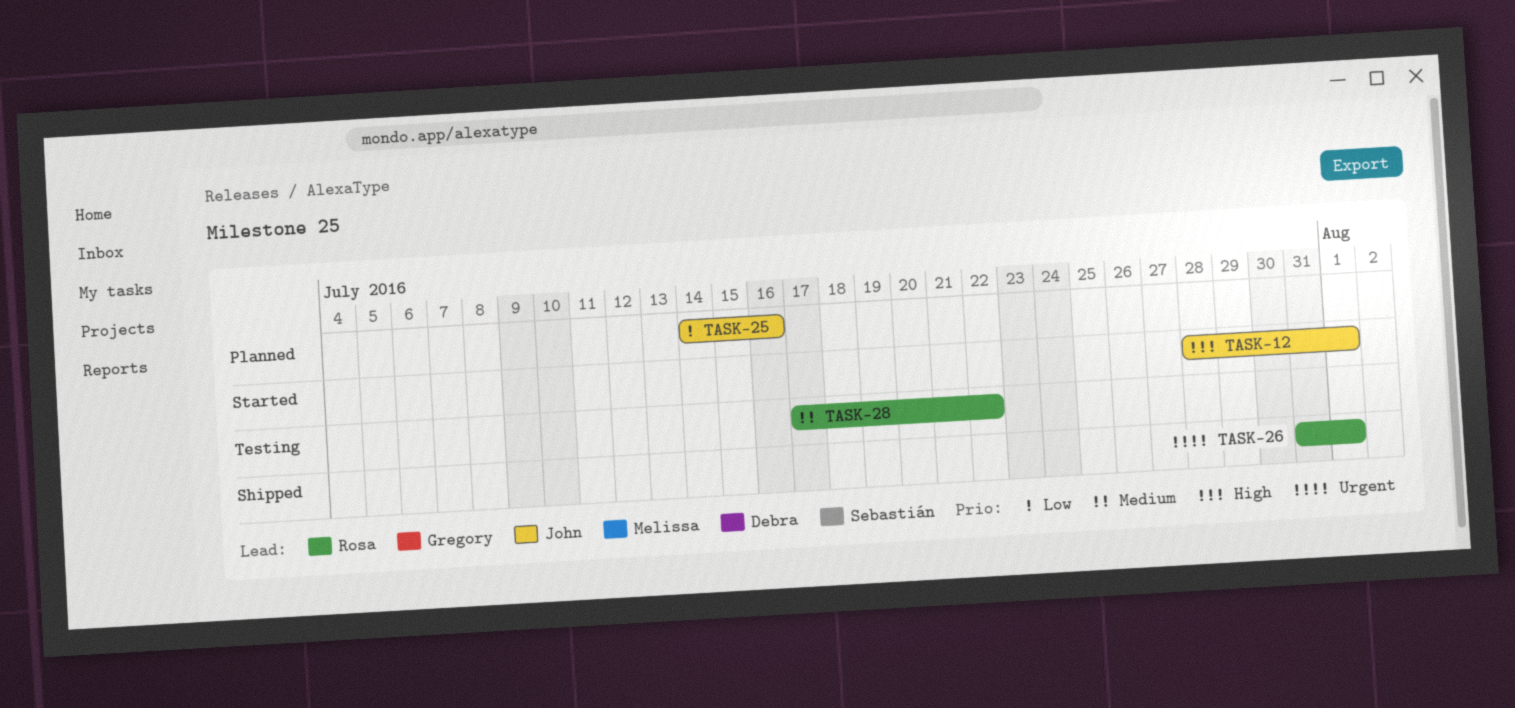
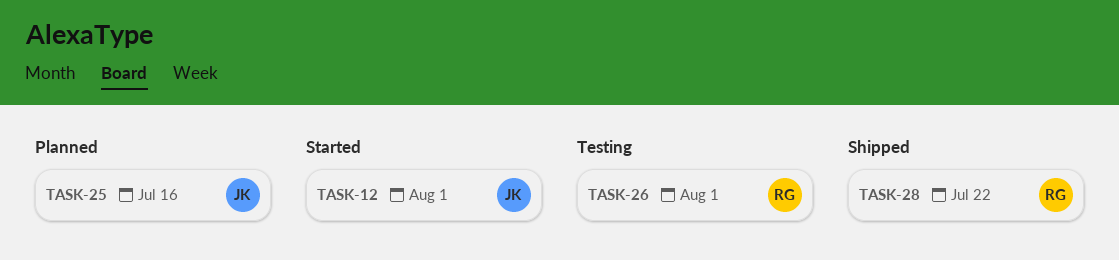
TASK-26, status: Shipped -> Testing
TASK-28, status: Testing -> Shipped

